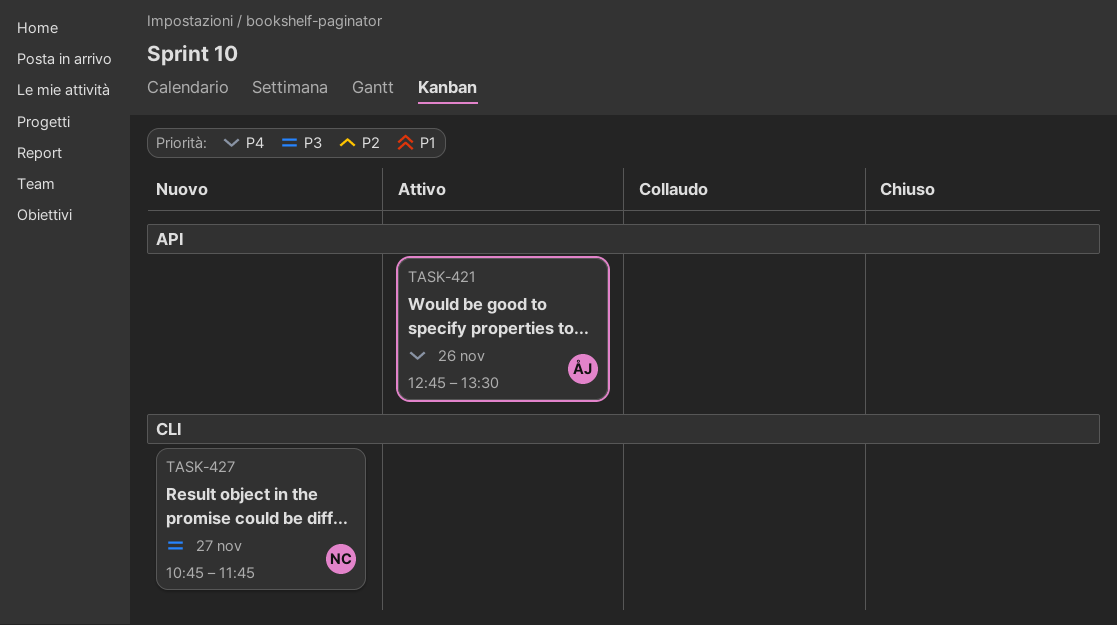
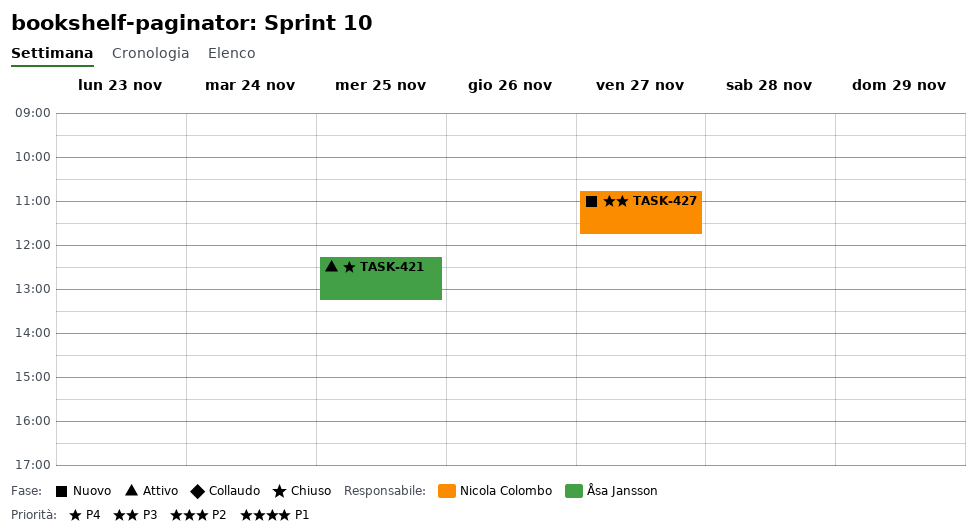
TASK-421, day: Nov 26 -> Nov 25
TASK-421, begins: 12:45 -> 12:15
TASK-421, ends: 13:30 -> 13:15

